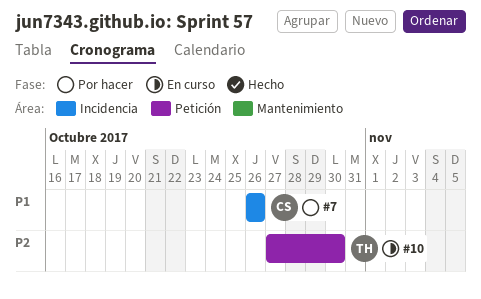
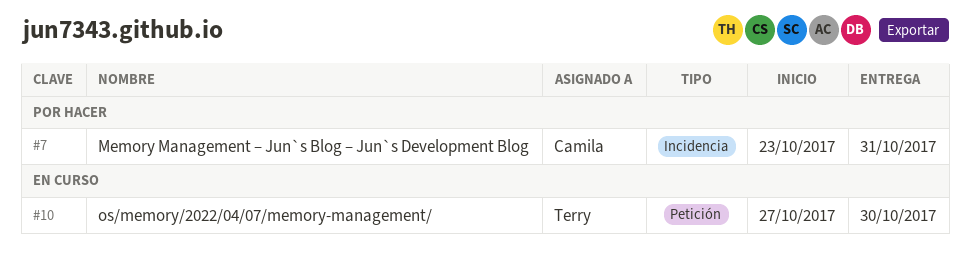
#7, start: Oct 26 -> Oct 23
#7, due: Oct 26 -> Oct 31

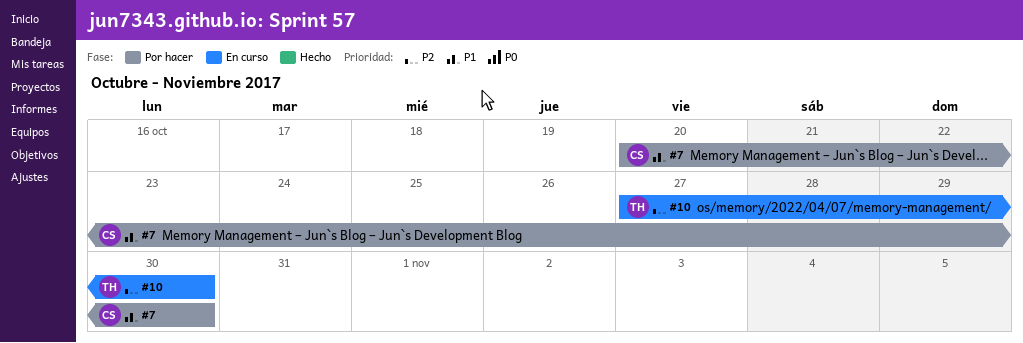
#7, start: Oct 23 -> Oct 20
#7, due: Oct 31 -> Oct 30

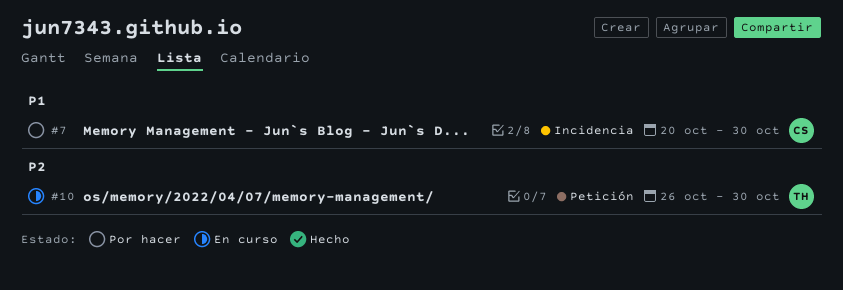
#10, start: Oct 27 -> Oct 26

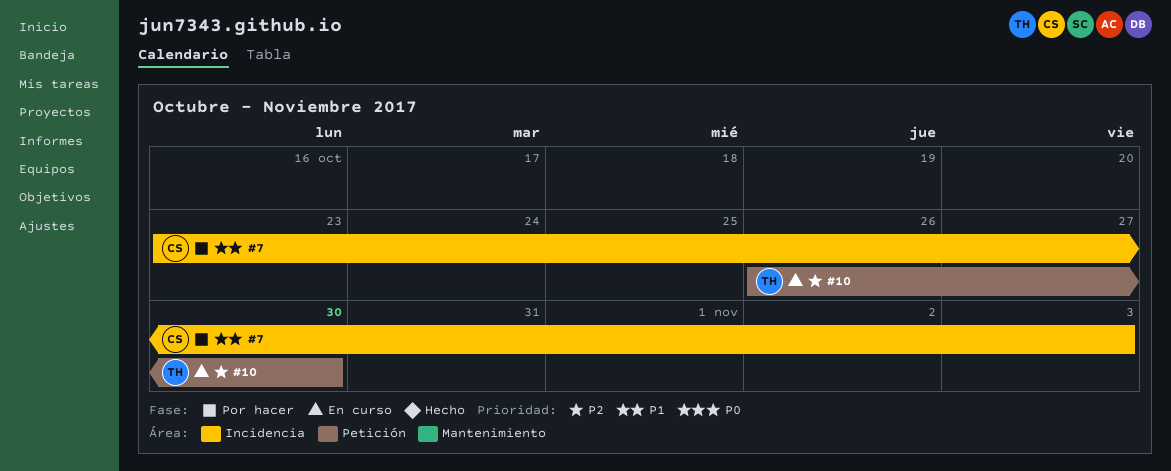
#7, start: Oct 20 -> Oct 23
#7, due: Oct 30 -> Nov 3

